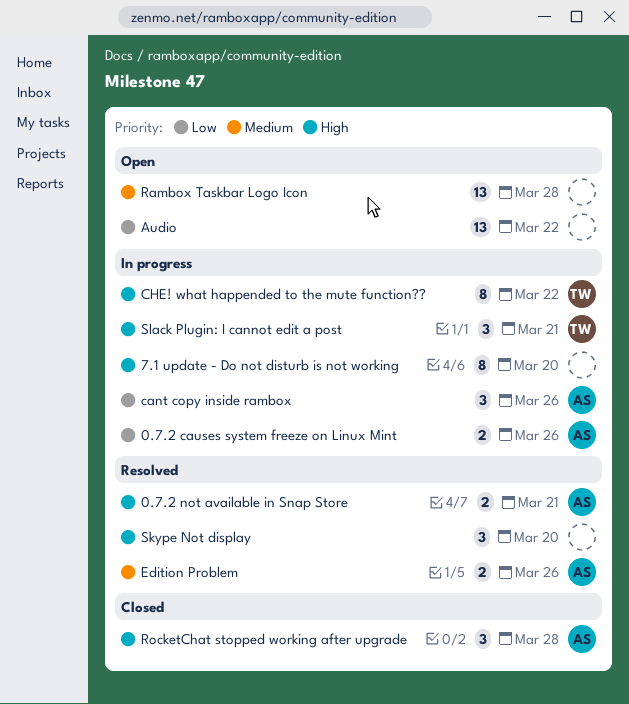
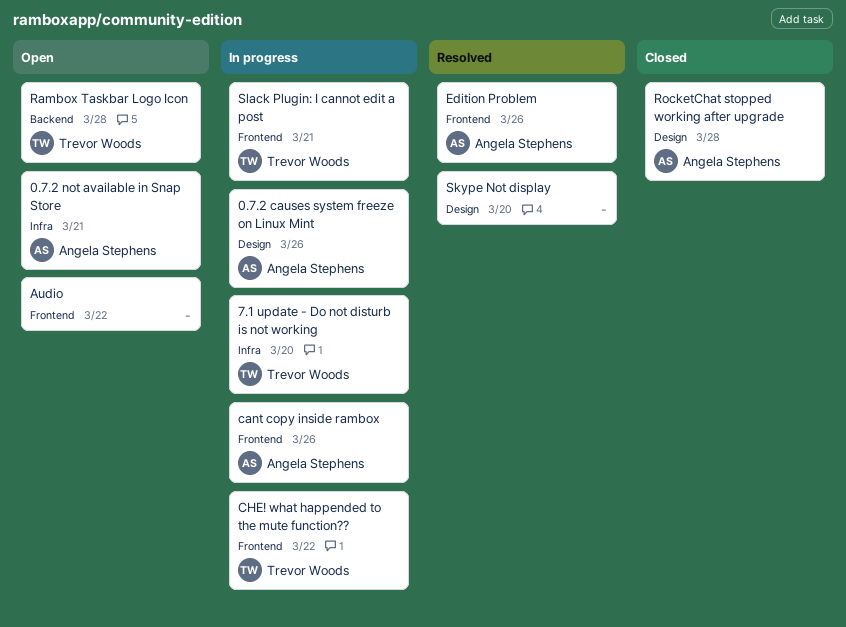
0.7.2 not available in Snap Store, status: Resolved -> Open
7.1 update - Do not disturb is not working, owner: none -> Trevor Woods
Rambox Taskbar Logo Icon, owner: none -> Trevor Woods

